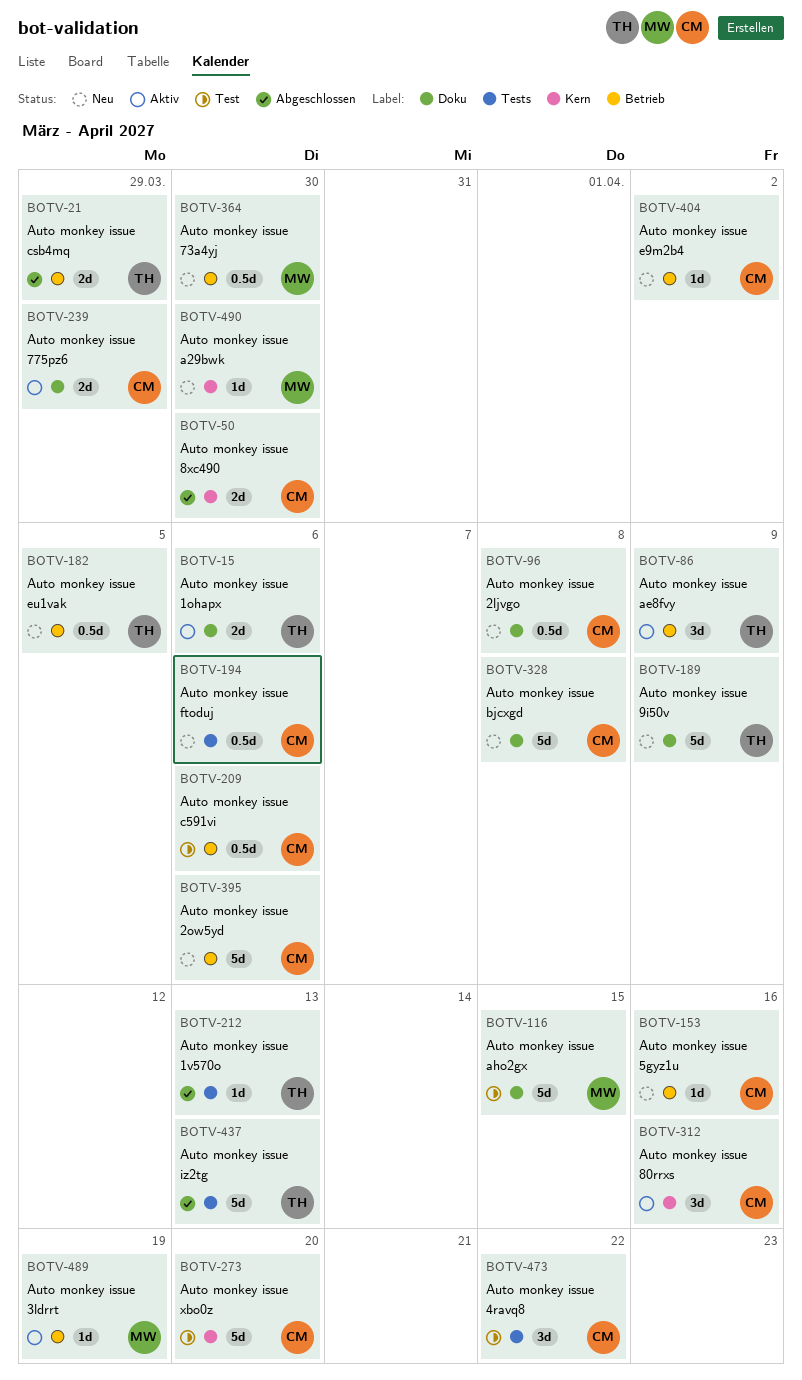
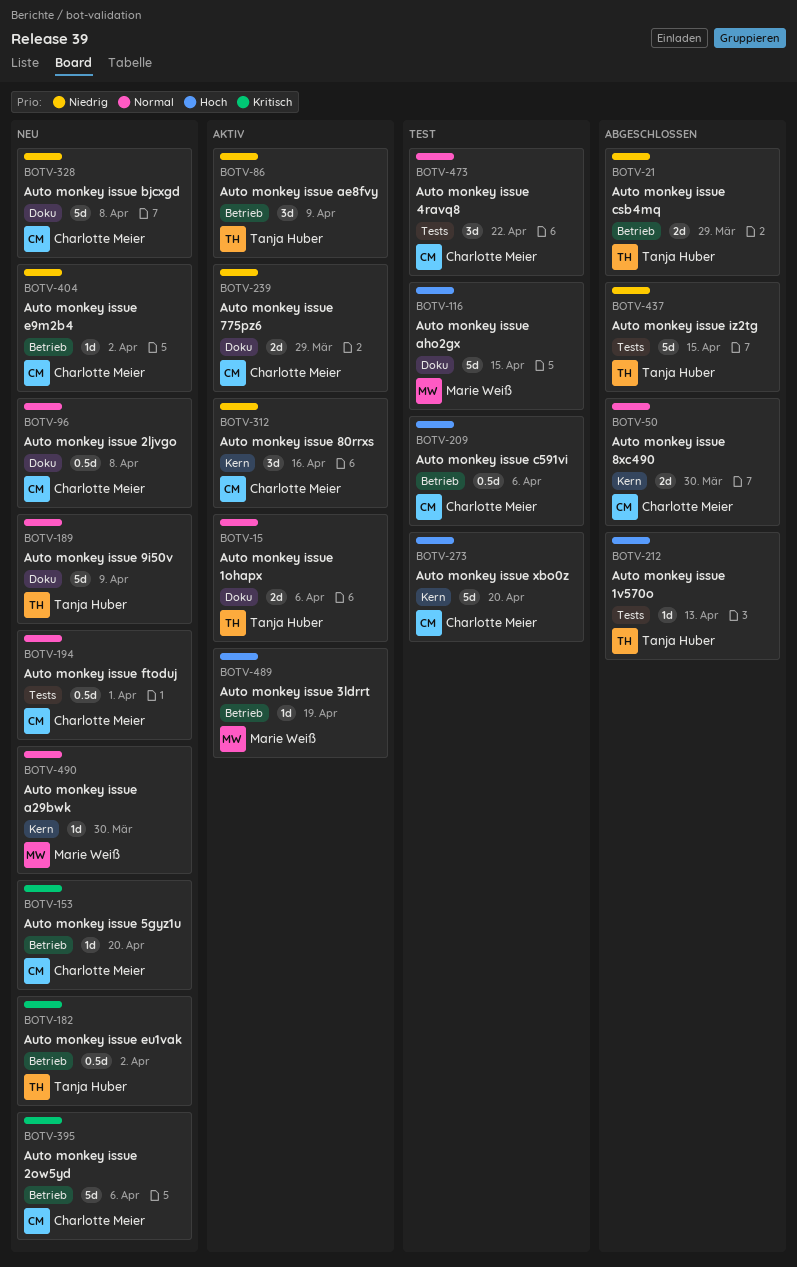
BOTV-153, due: Apr 16 -> Apr 20
BOTV-182, due: Apr 5 -> Apr 2
BOTV-194, due: Apr 6 -> Apr 1
BOTV-364: present -> none
BOTV-437, due: Apr 13 -> Apr 15

